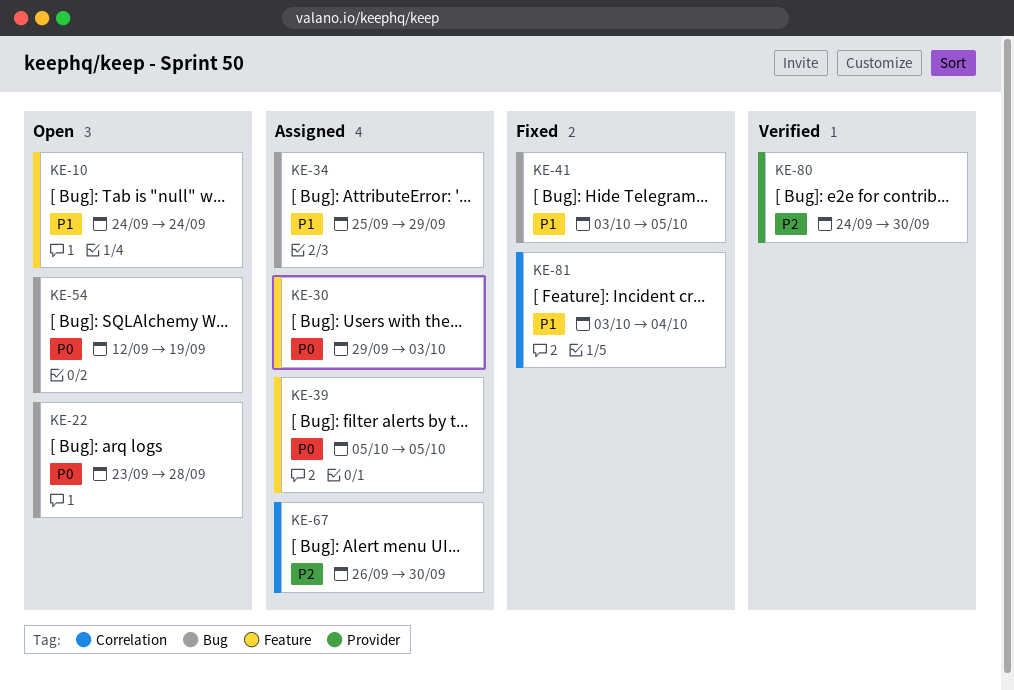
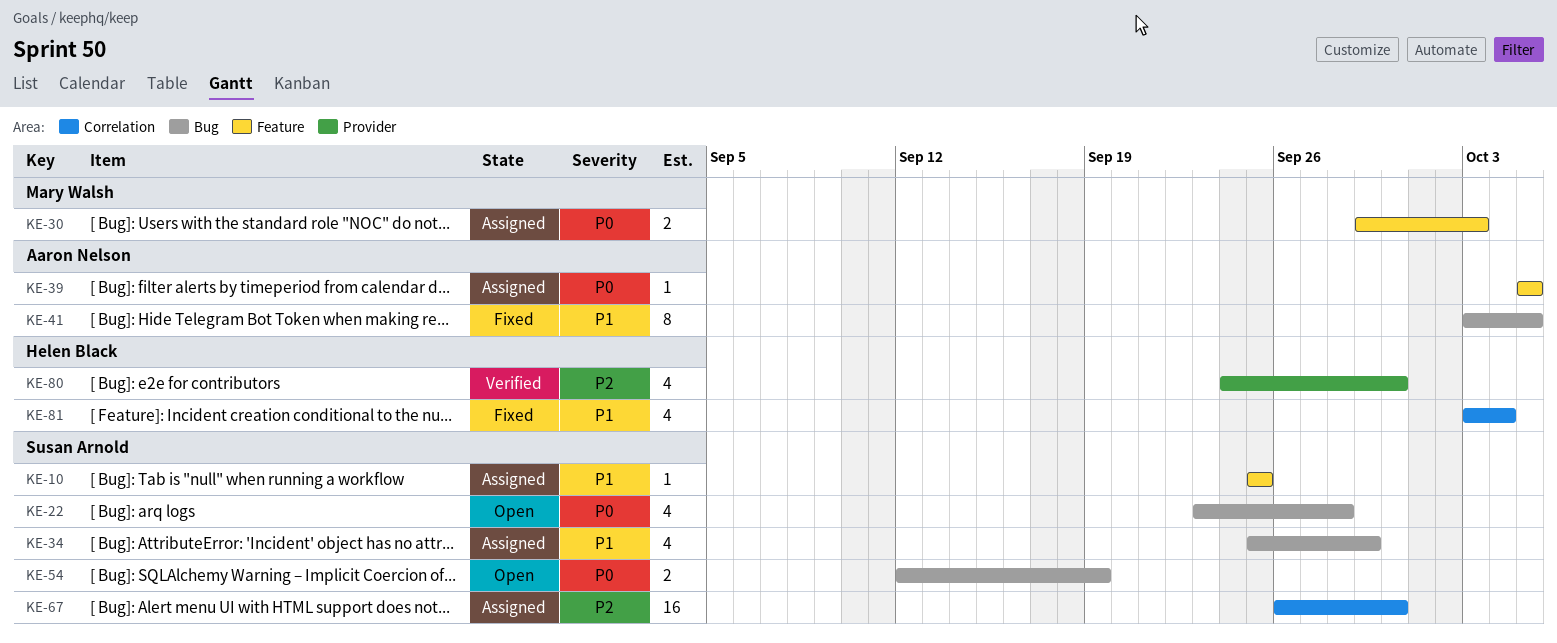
KE-10, status: Open -> Assigned
KE-10, start: Sep 24 -> Sep 25
KE-10, due: Sep 24 -> Sep 25

